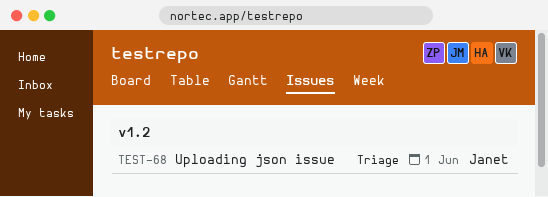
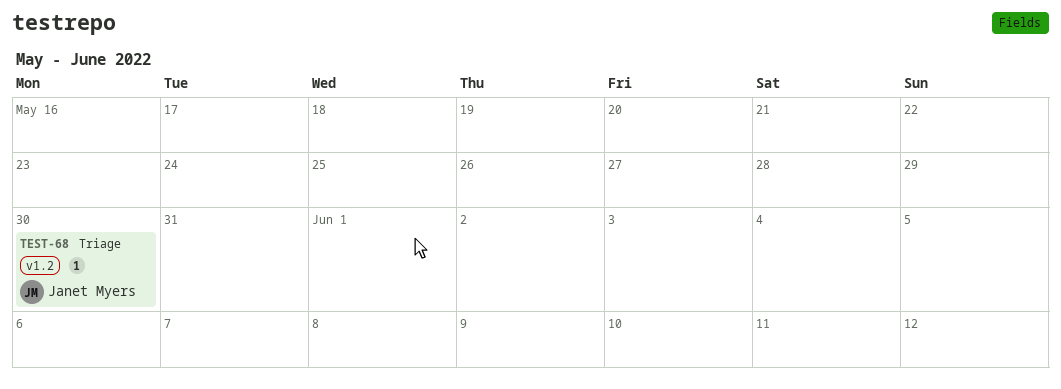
TEST-68, due: Jun 1 -> May 30

